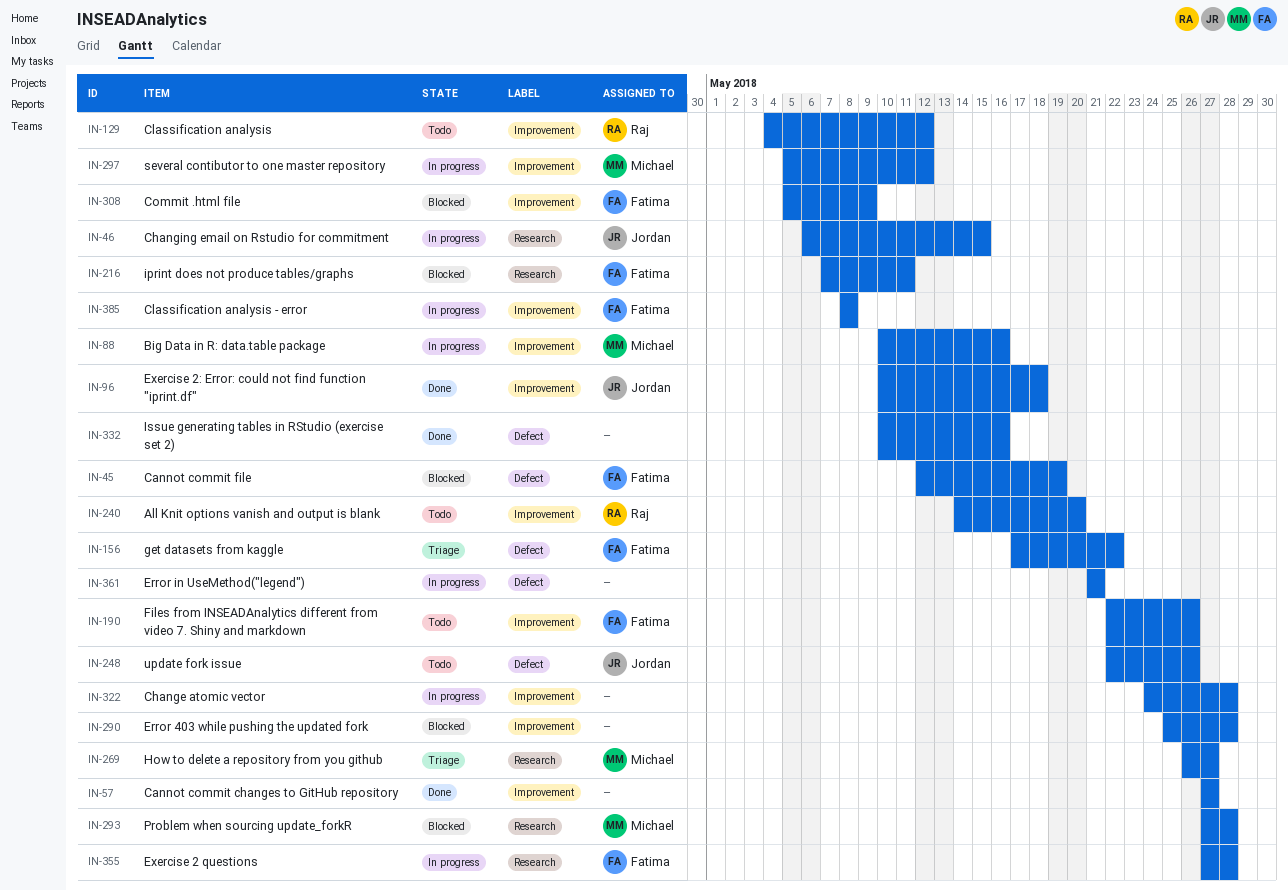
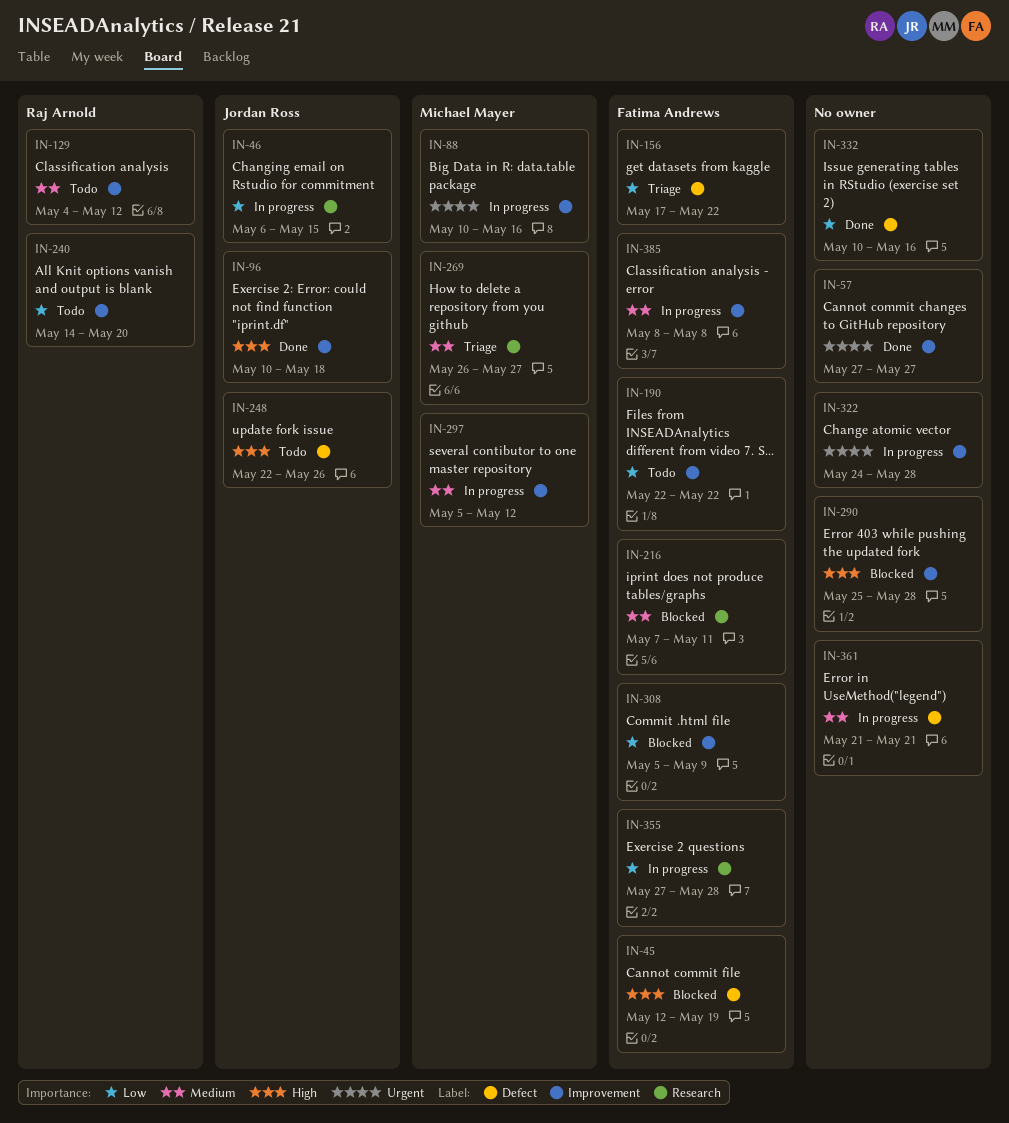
IN-190, due: May 26 -> May 22
IN-293: present -> none

